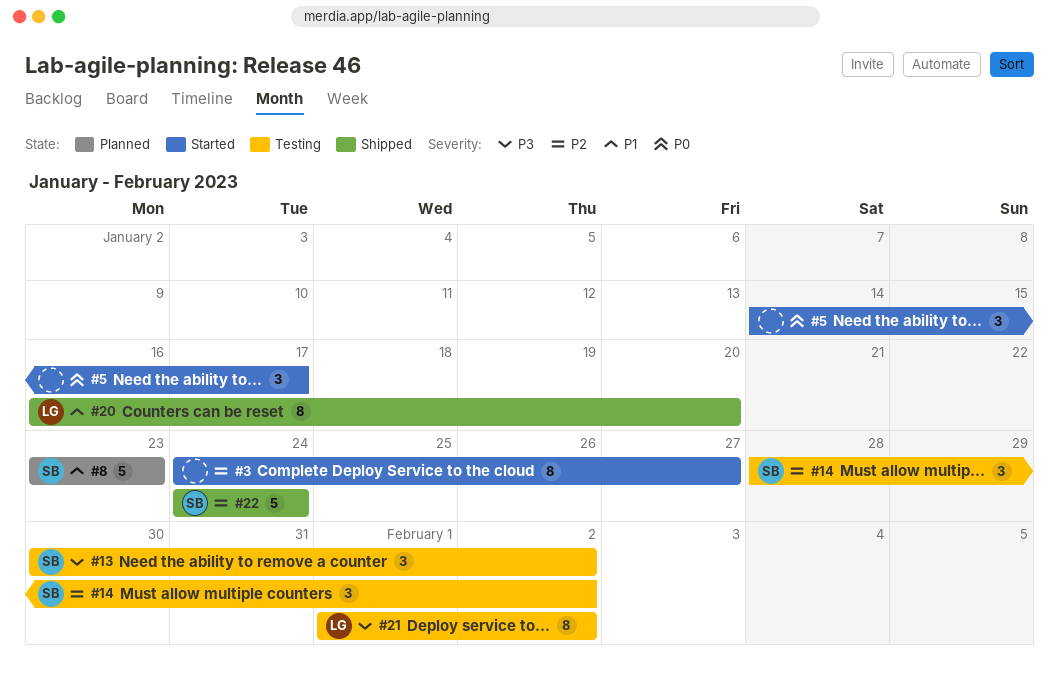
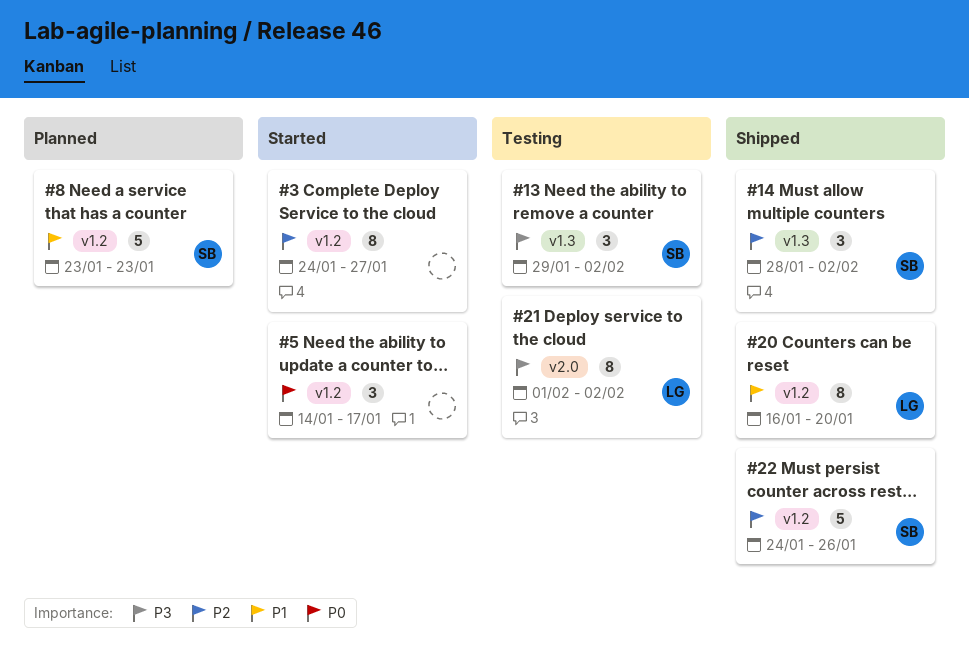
#13, start: Jan 30 -> Jan 29
#14, status: Testing -> Shipped
#22, due: Jan 24 -> Jan 26

